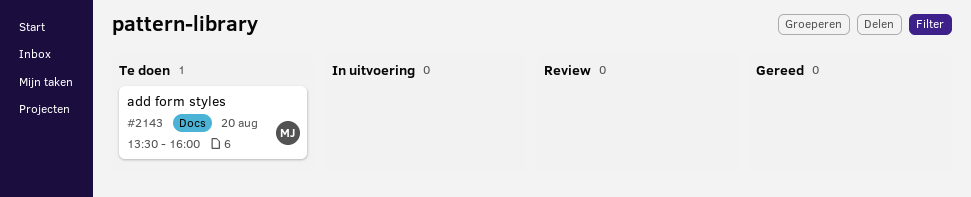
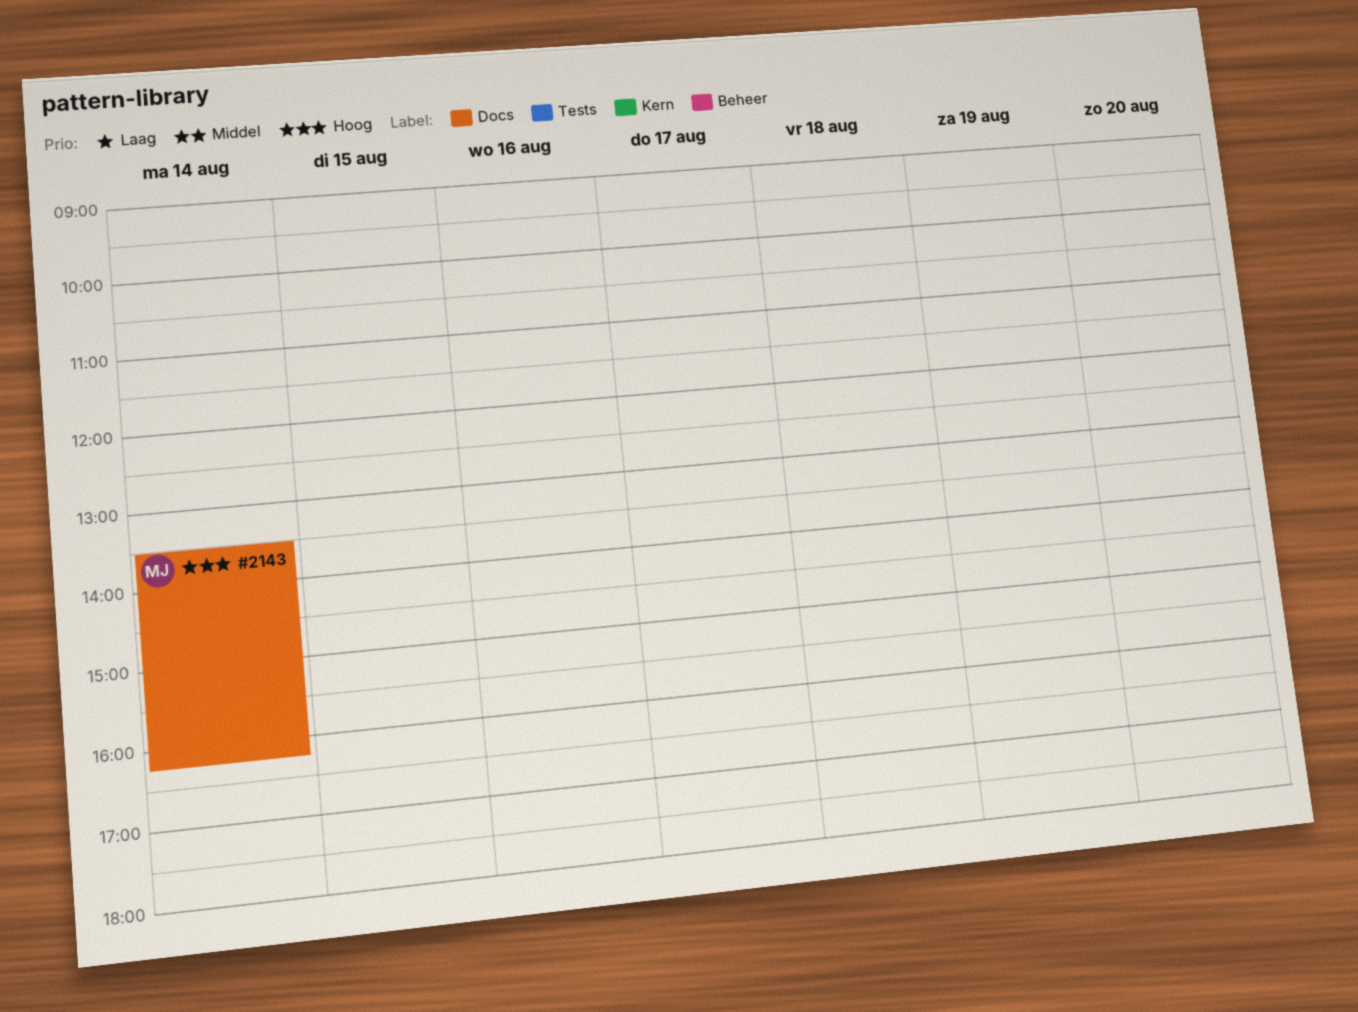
#2143, day: Aug 20 -> Aug 14
#2143, ends: 16:00 -> 16:15

